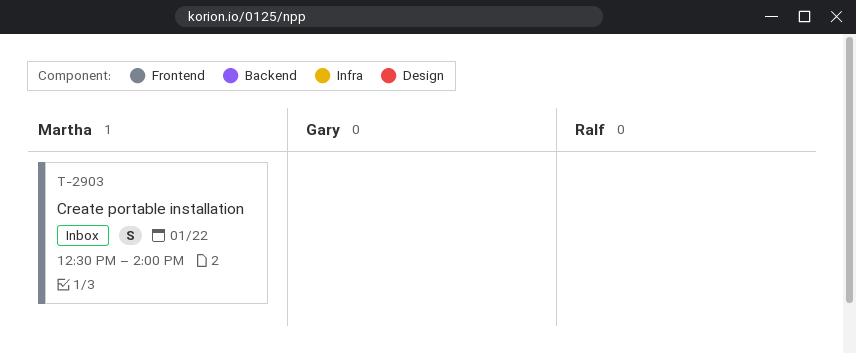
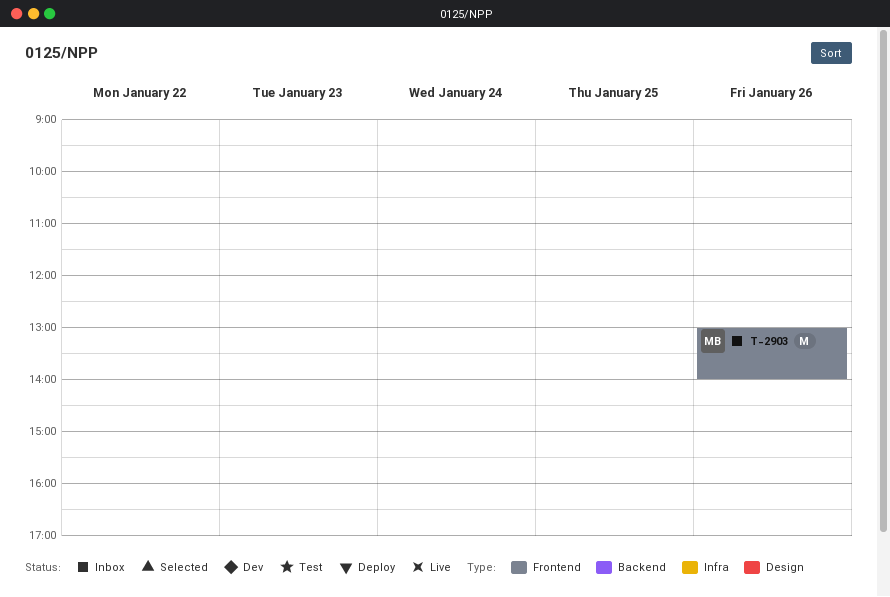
T-2903, estimate: S -> M
T-2903, day: Jan 22 -> Jan 26
T-2903, begins: 12:30 -> 13:00

